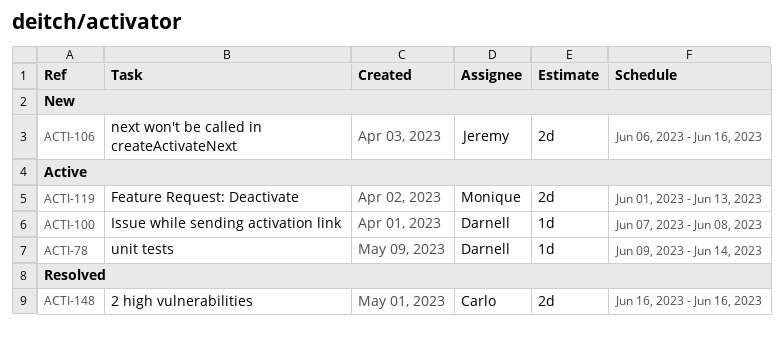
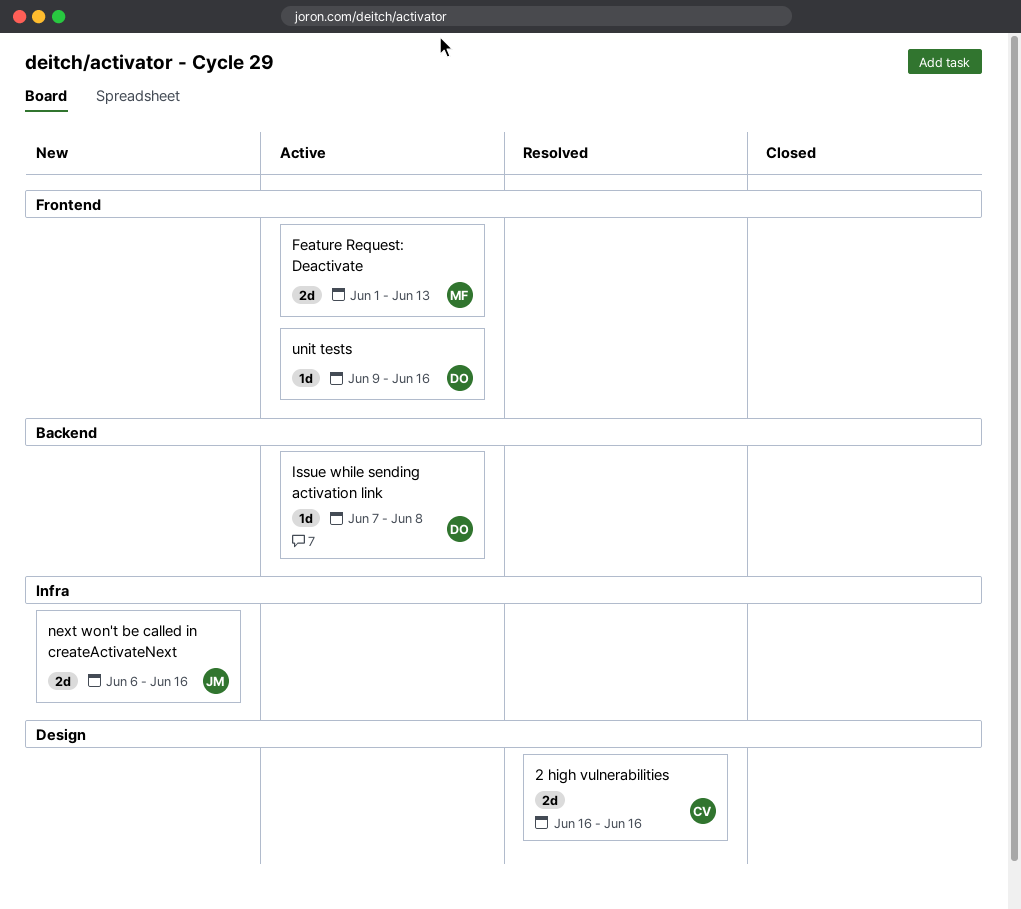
unit tests, due: Jun 14 -> Jun 16

